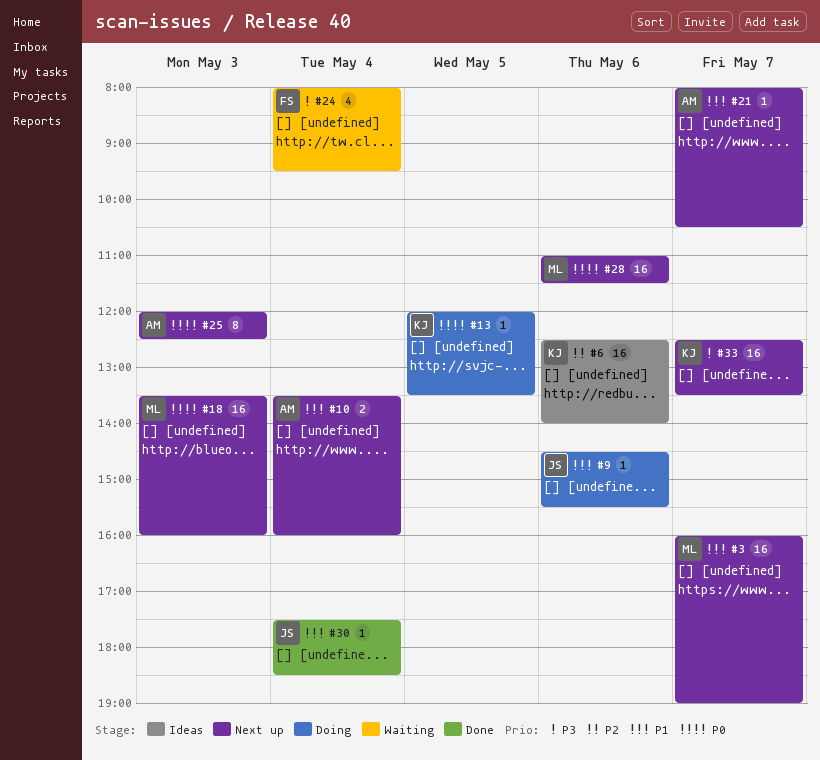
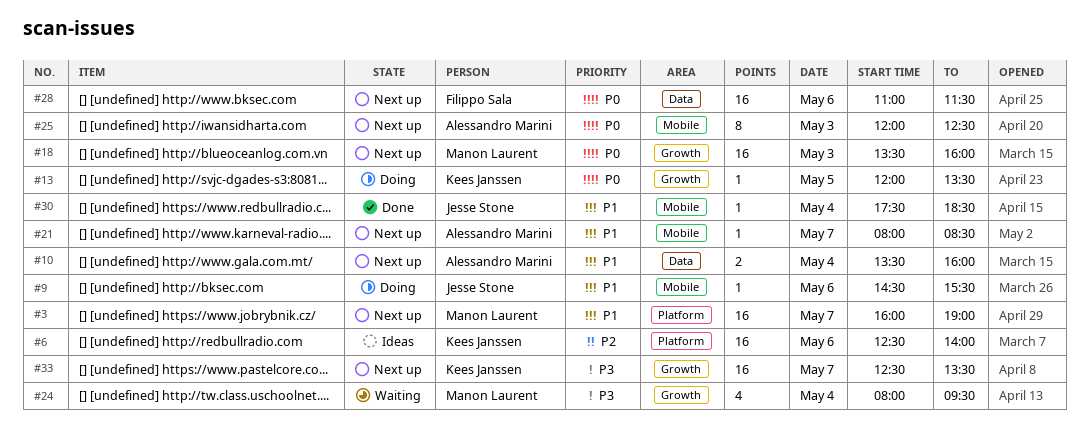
#21, ends: 10:30 -> 08:30
#24, owner: Filippo Sala -> Manon Laurent
#28, owner: Manon Laurent -> Filippo Sala

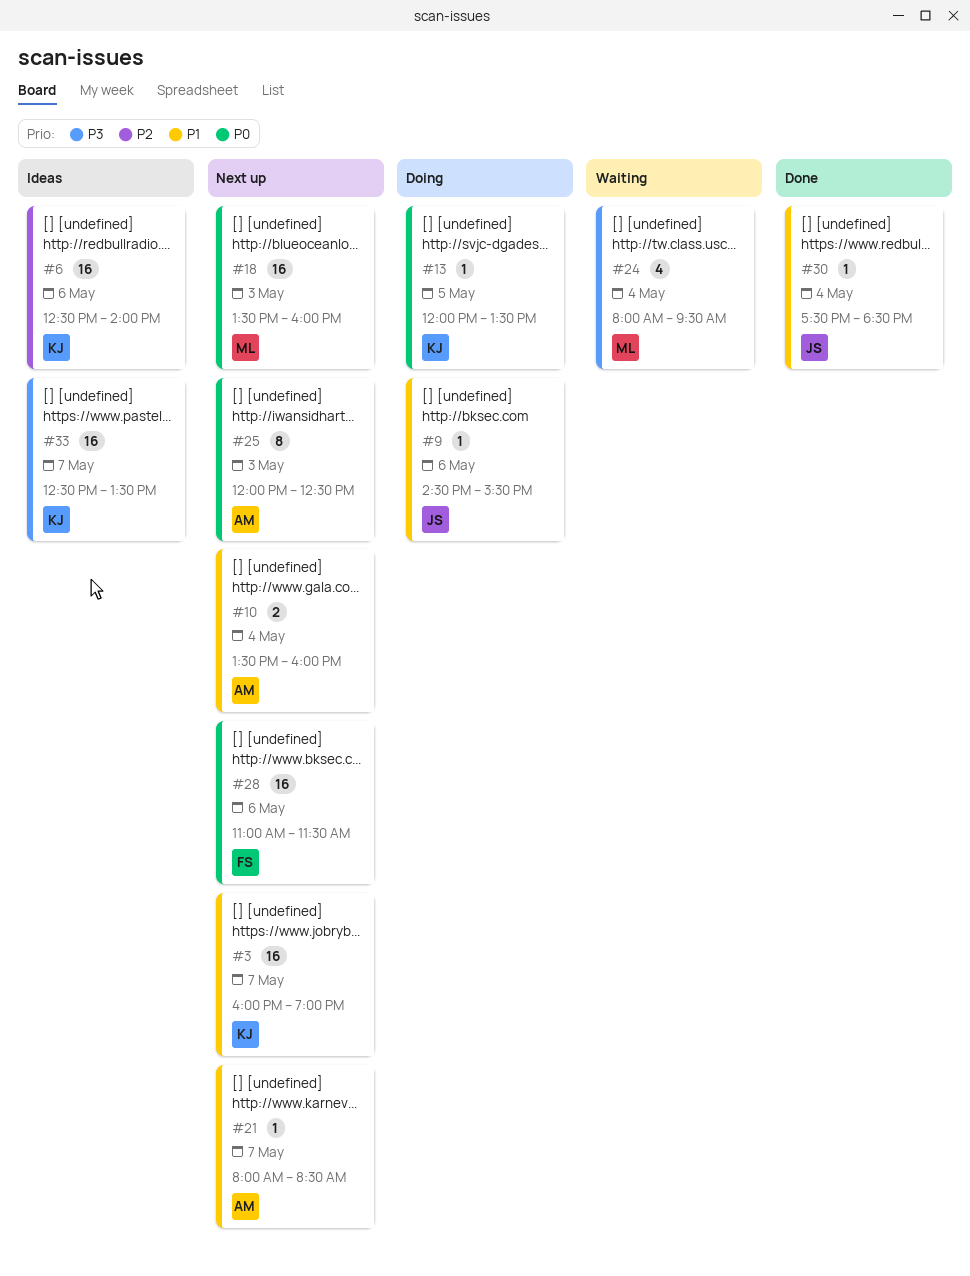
#3, owner: Manon Laurent -> Kees Janssen
#33, status: Next up -> Ideas

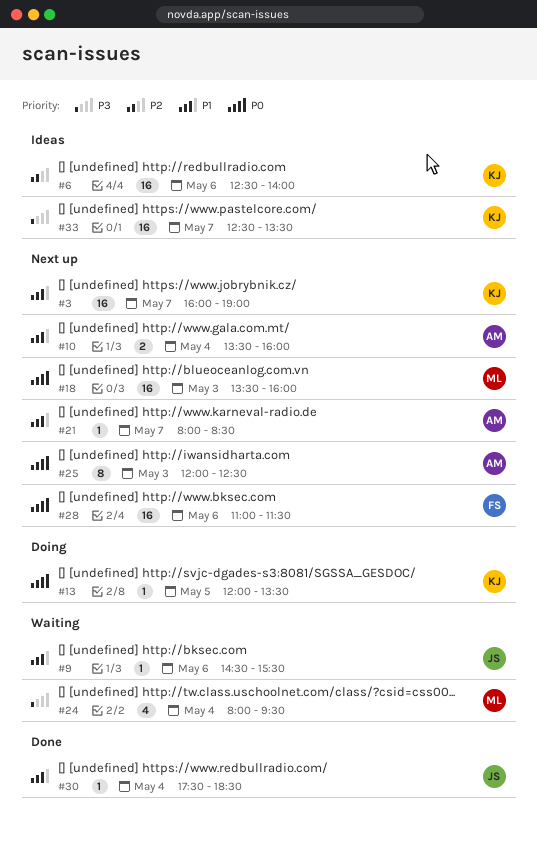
#9, status: Doing -> Waiting

